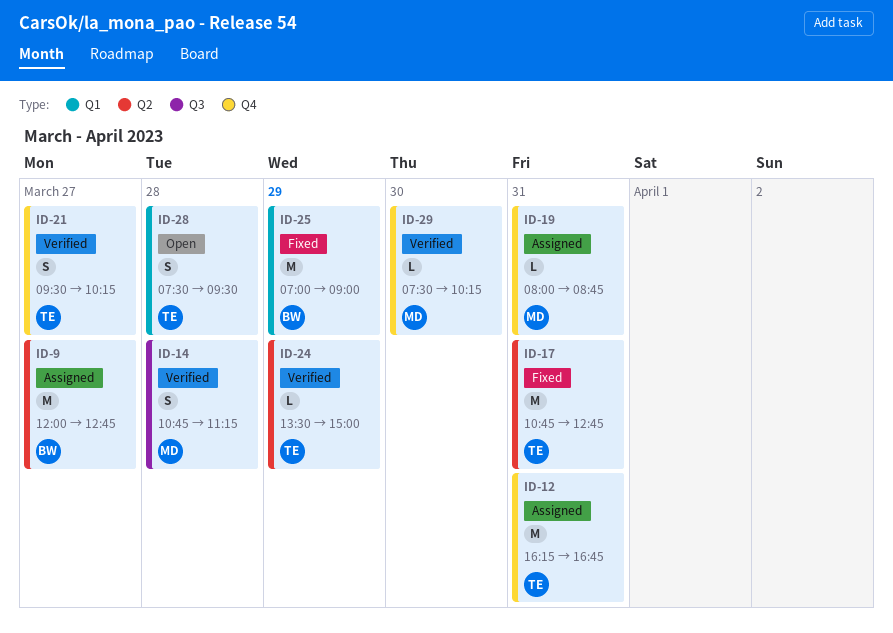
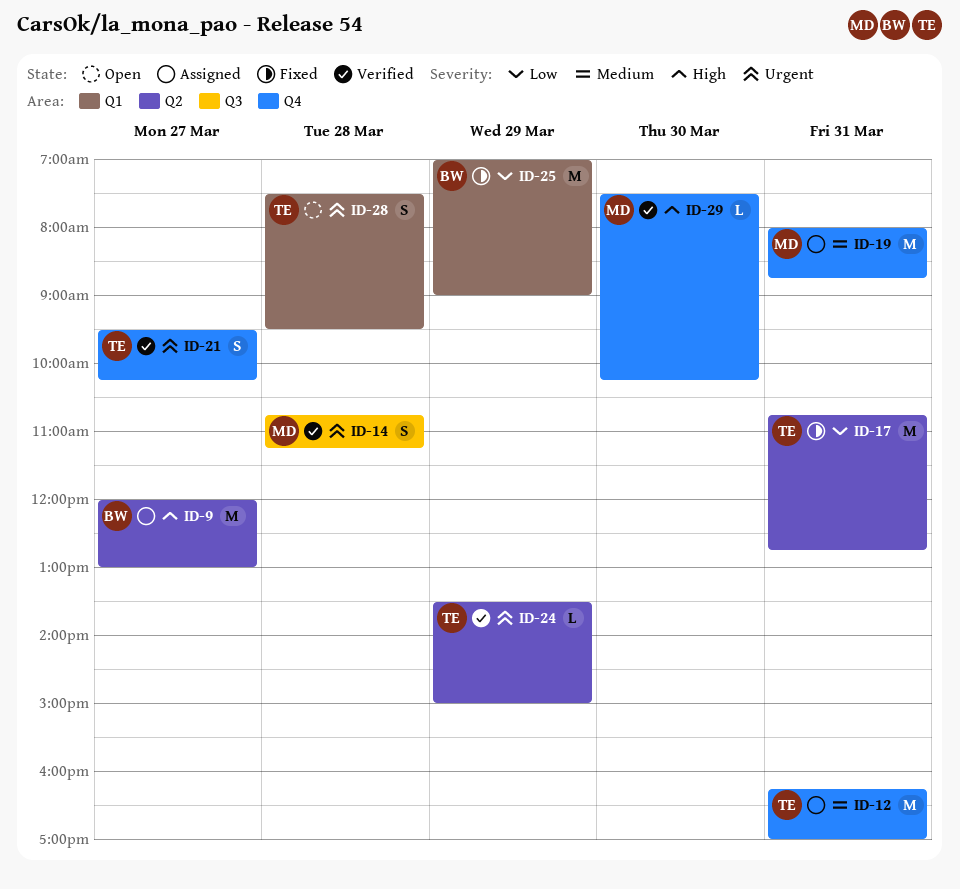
ID-9, ends: 12:45 -> 13:00
ID-12, ends: 16:45 -> 17:00
ID-19, estimate: L -> M

